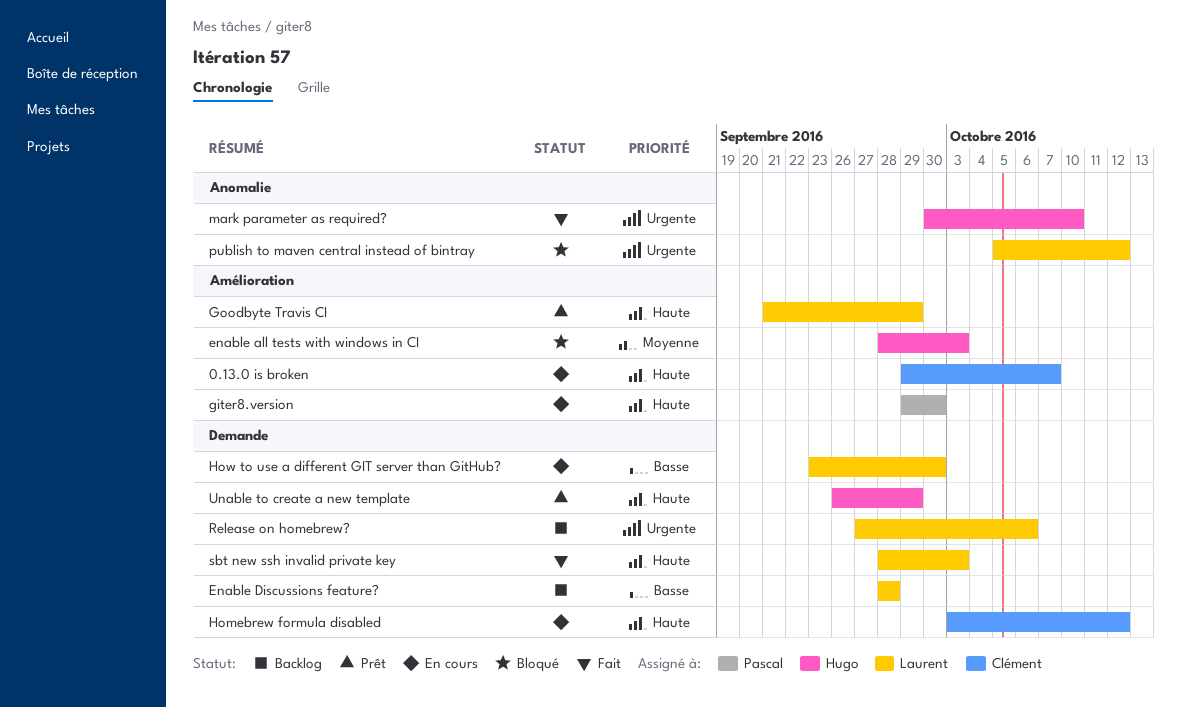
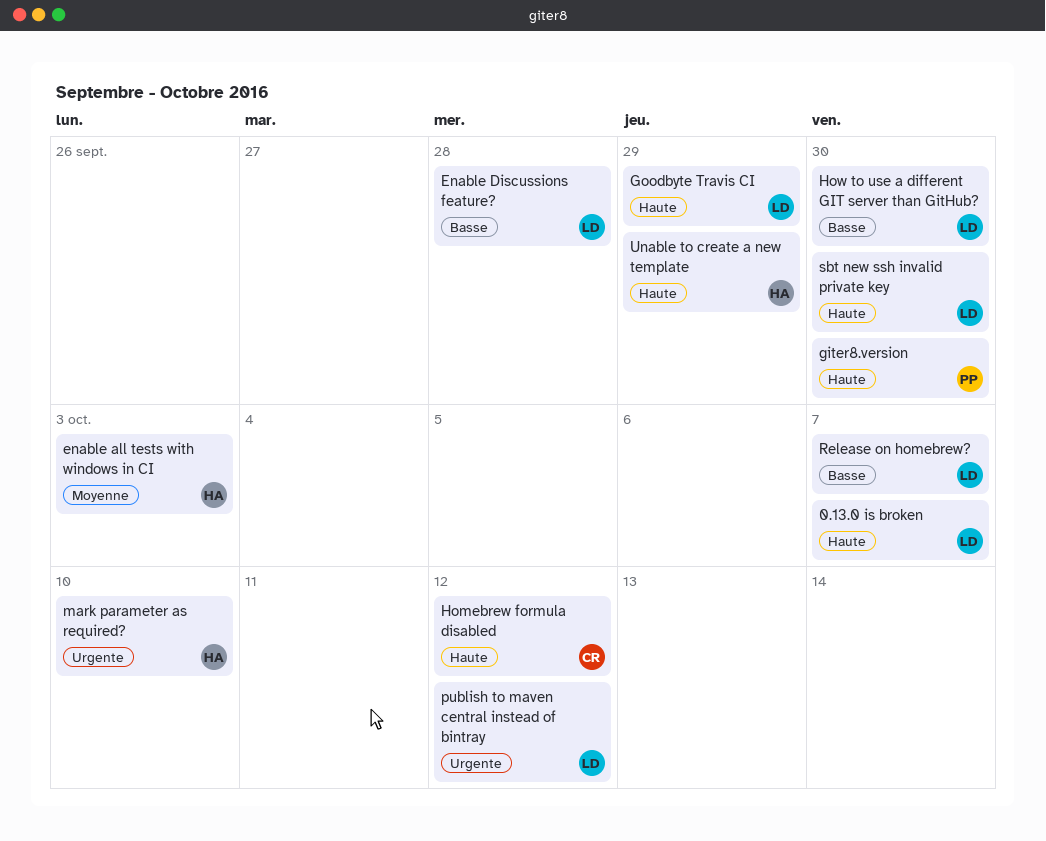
0.13.0 is broken, owner: Clément -> Laurent
Release on homebrew?, priority: Urgente -> Basse
Release on homebrew?, due: Oct 6 -> Oct 7
sbt new ssh invalid private key, due: Oct 3 -> Sep 30

